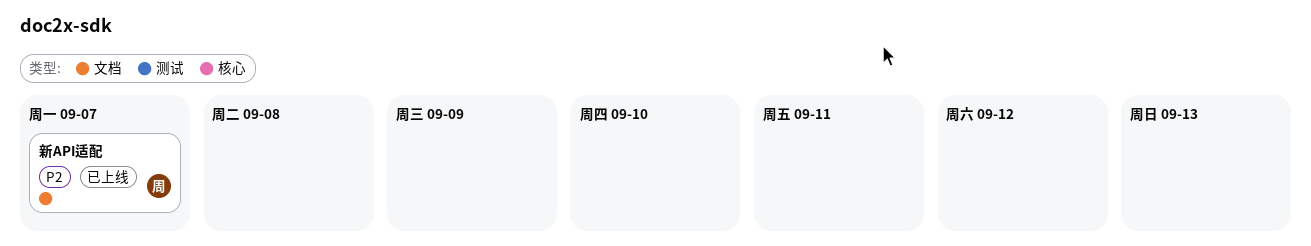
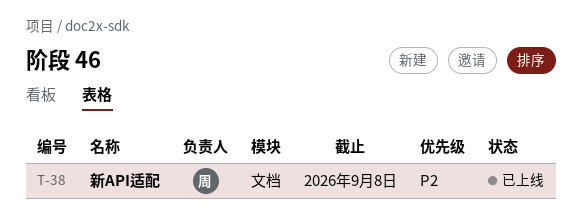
新API适配, due: Sep 7 -> Sep 8

